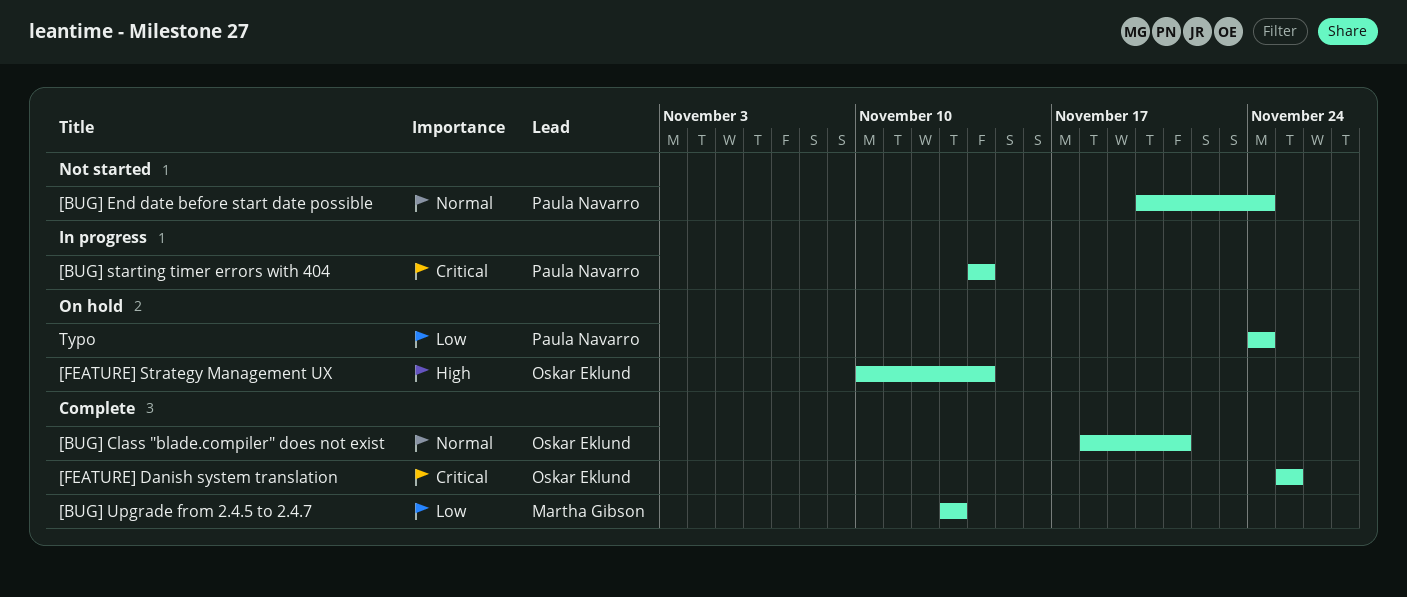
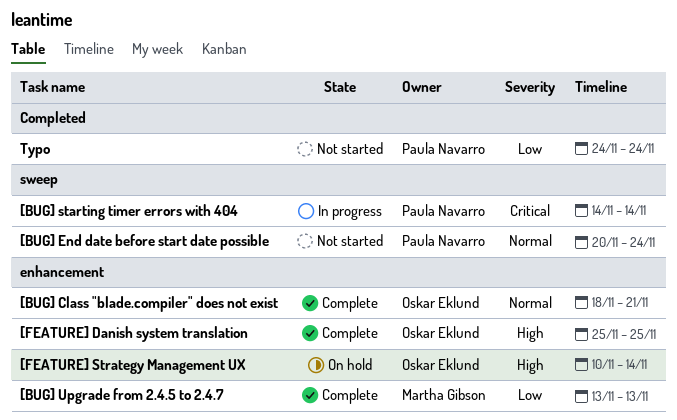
[FEATURE] Danish system translation, priority: Critical -> High
Typo, status: On hold -> Not started

